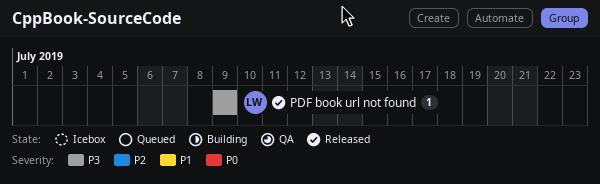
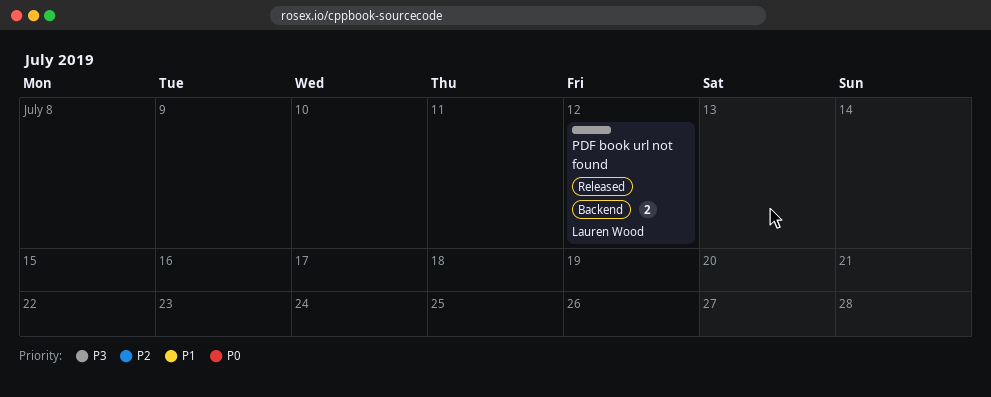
PDF book url not found, estimate: 1 -> 2
PDF book url not found, due: Jul 9 -> Jul 12

